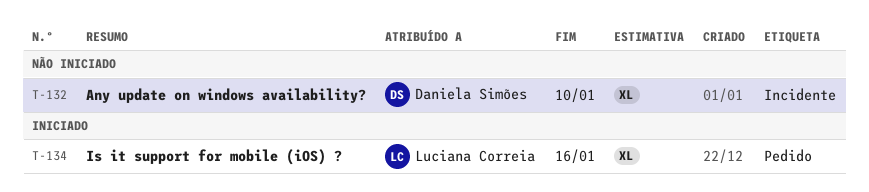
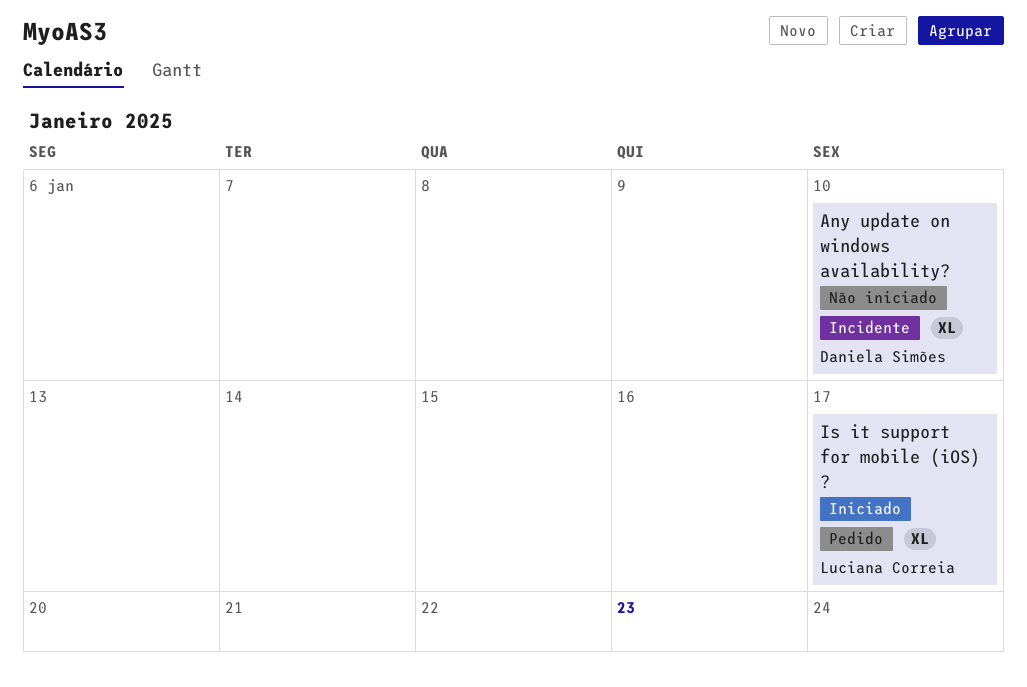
Is it support for mobile (iOS) ?, due: Jan 16 -> Jan 17

